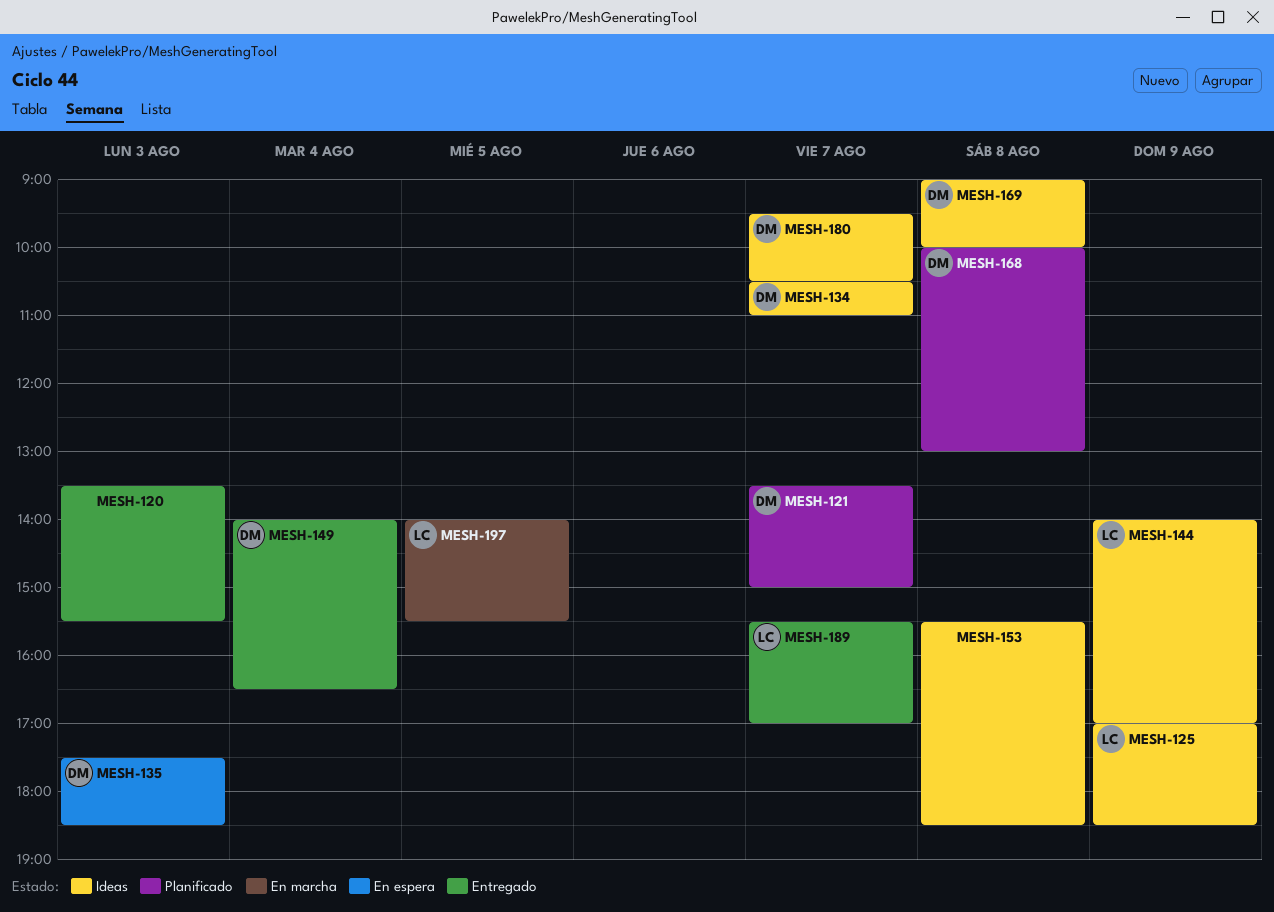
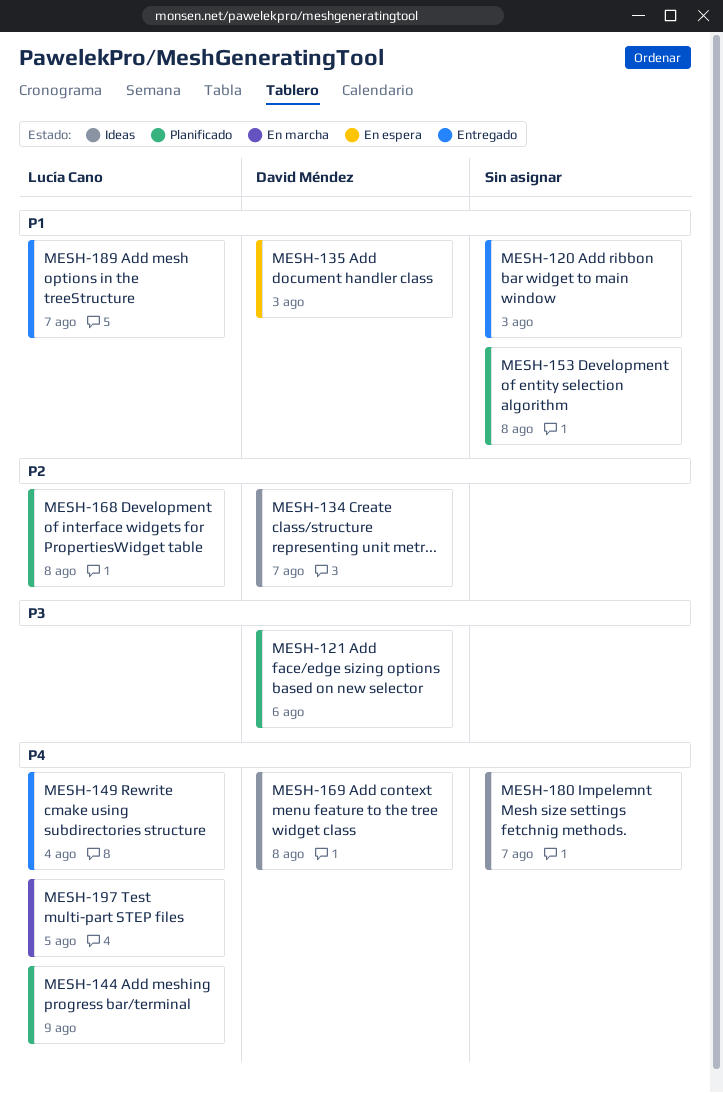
MESH-121, day: Aug 7 -> Aug 6
MESH-125: present -> none
MESH-144, status: Ideas -> Planificado
MESH-149, owner: David Méndez -> Lucía Cano
MESH-153, status: Ideas -> Planificado
MESH-168, owner: David Méndez -> Lucía Cano
MESH-180, owner: David Méndez -> none

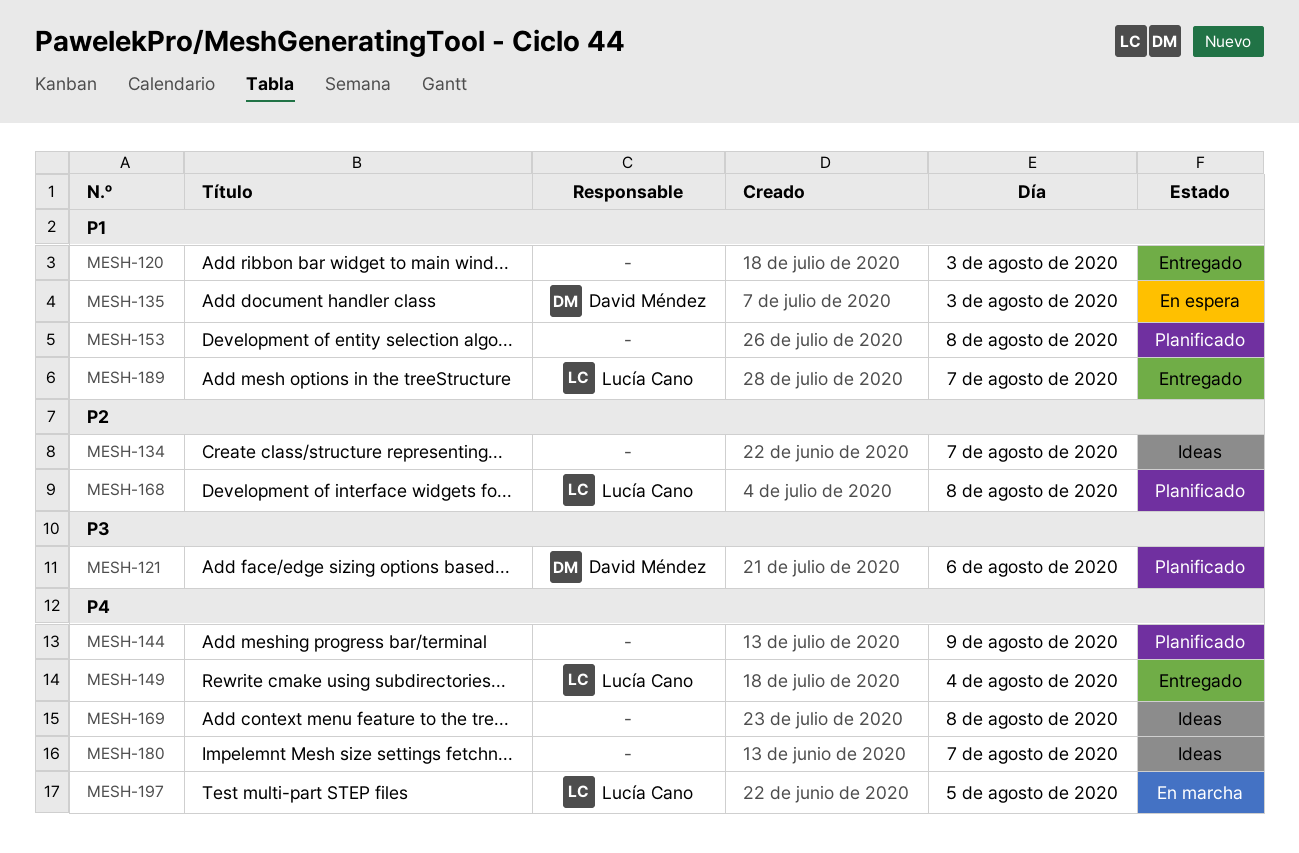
MESH-134, owner: David Méndez -> none
MESH-144, owner: Lucía Cano -> none
MESH-169, owner: David Méndez -> none

